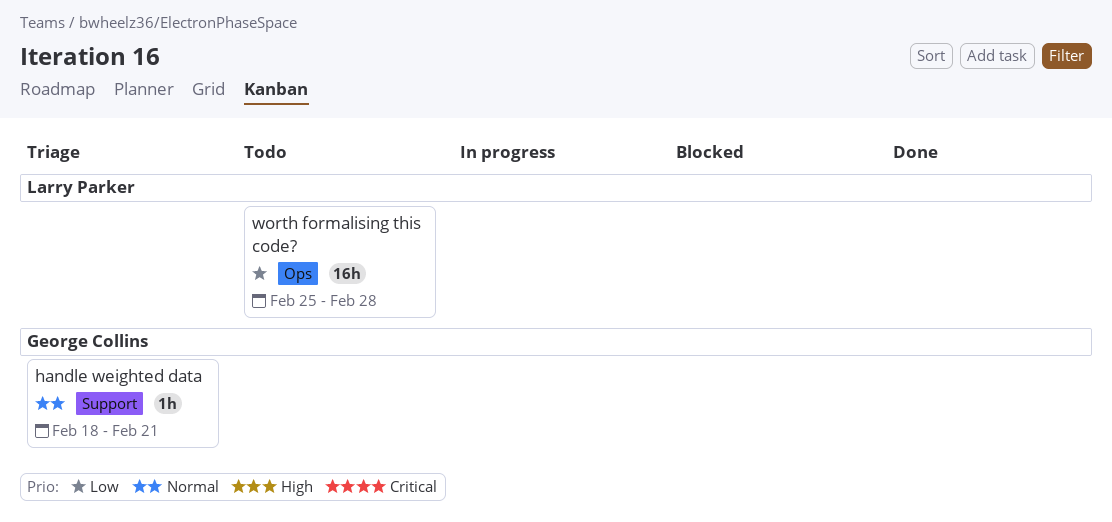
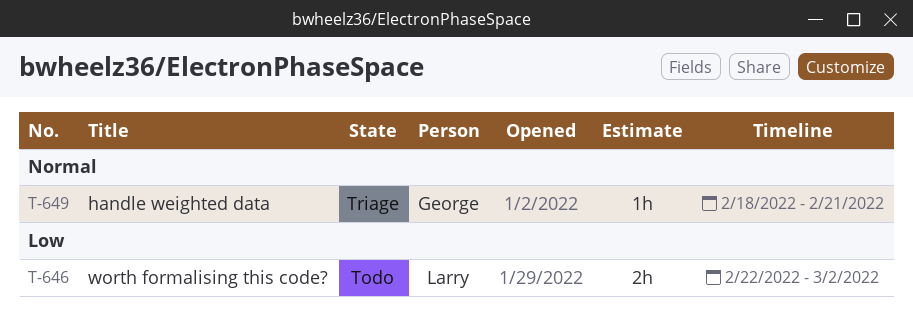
worth formalising this code?, estimate: 16h -> 2h
worth formalising this code?, start: Feb 25 -> Feb 22
worth formalising this code?, due: Feb 28 -> Mar 2

